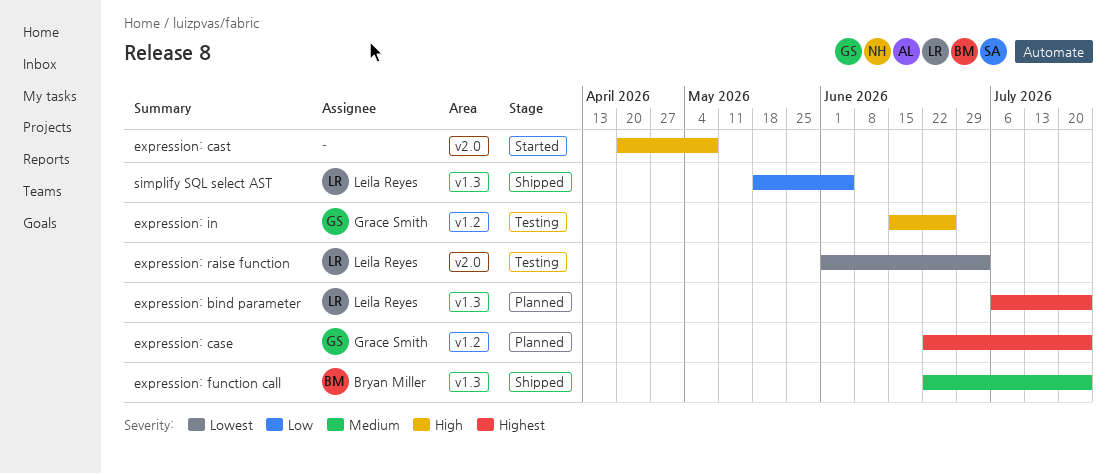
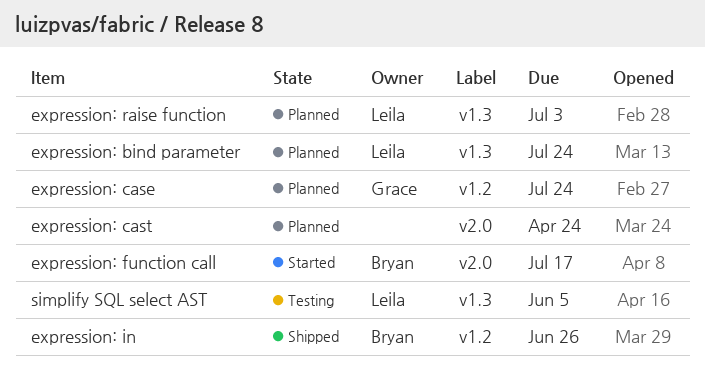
expression: cast, status: Started -> Planned
expression: cast, due: May 8 -> Apr 24
expression: function call, status: Shipped -> Started
expression: function call, label: v1.3 -> v2.0
expression: function call, due: Jul 24 -> Jul 17
expression: in, status: Testing -> Shipped
expression: in, owner: Grace Smith -> Bryan Miller
expression: raise function, status: Testing -> Planned
expression: raise function, label: v2.0 -> v1.3
simplify SQL select AST, status: Shipped -> Testing

